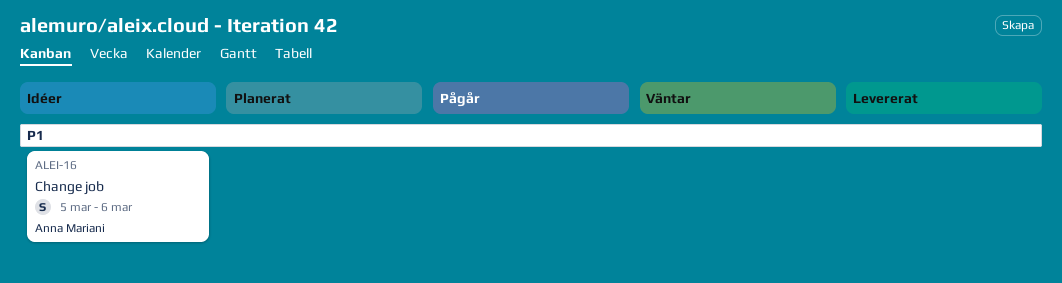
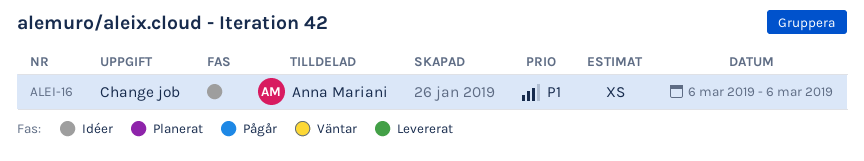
ALEI-16, estimate: S -> XS
ALEI-16, start: Mar 5 -> Mar 6

